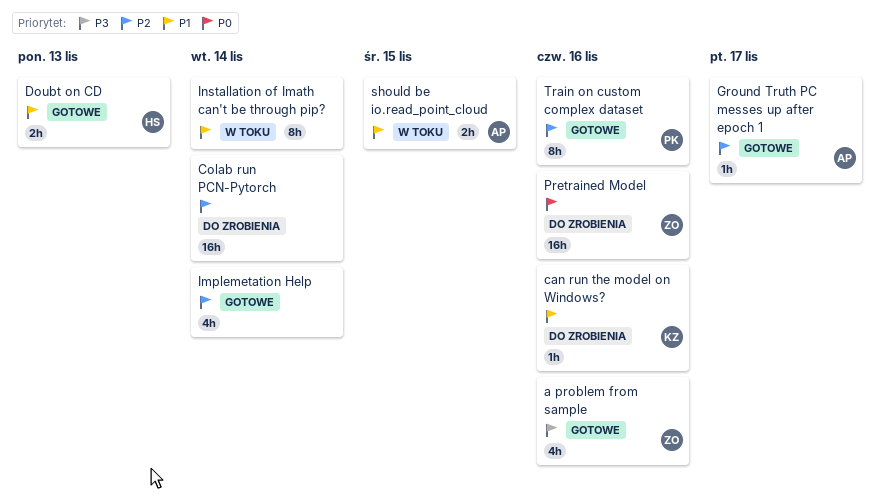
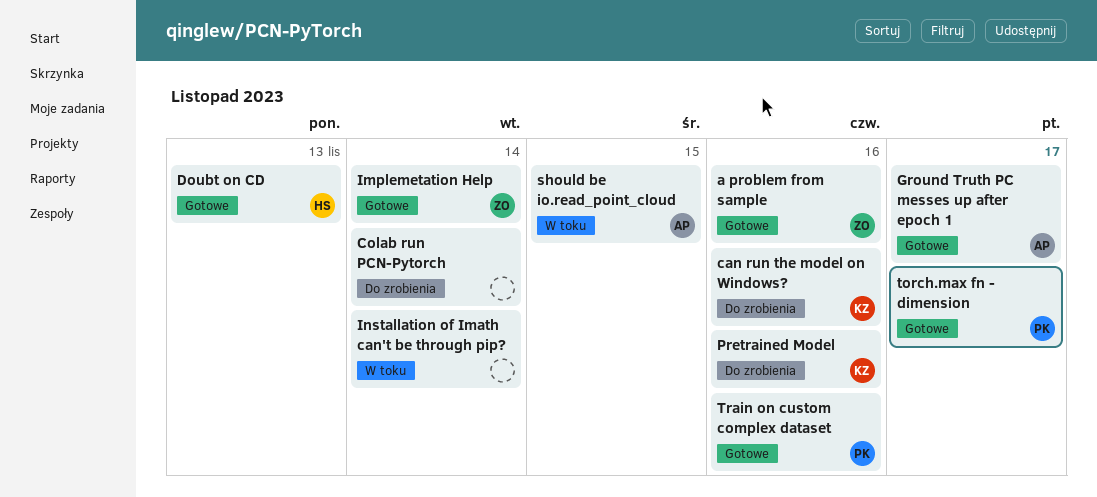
Implemetation Help, owner: none -> ZO
Pretrained Model, owner: ZO -> KZ
torch.max fn - dimension: none -> present

